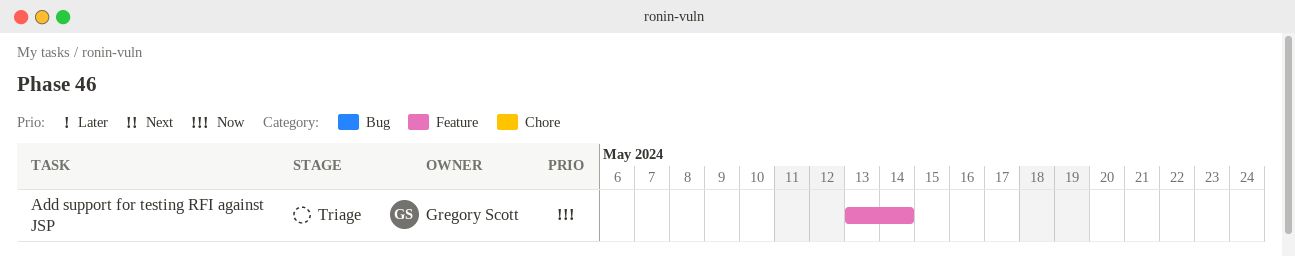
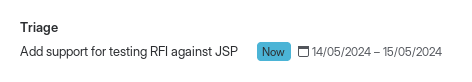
Add support for testing RFI against JSP, start: May 13 -> May 14
Add support for testing RFI against JSP, due: May 14 -> May 15

